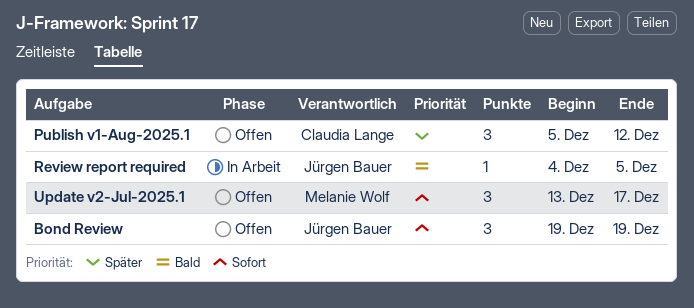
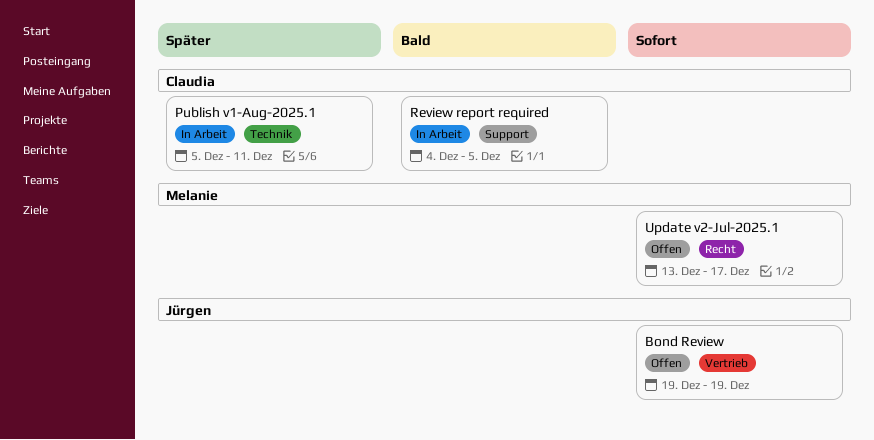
Publish v1-Aug-2025.1, status: Offen -> In Arbeit
Publish v1-Aug-2025.1, due: Dec 12 -> Dec 11
Review report required, owner: Jürgen Bauer -> Claudia Lange

